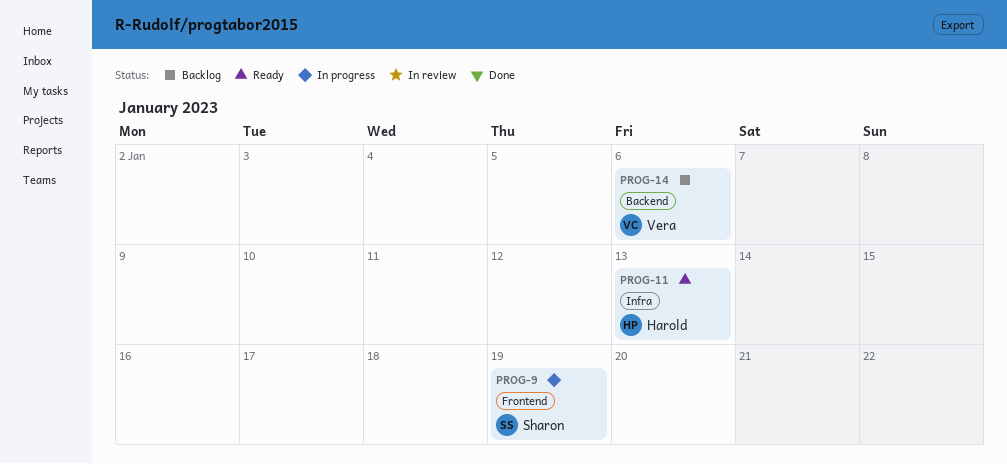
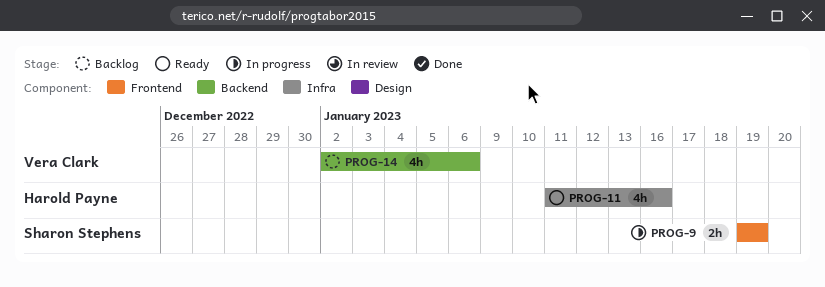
PROG-11, due: Jan 13 -> Jan 16

